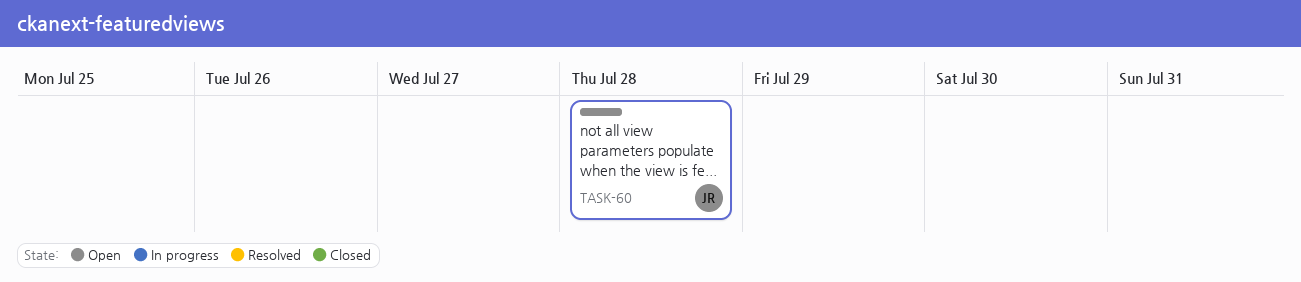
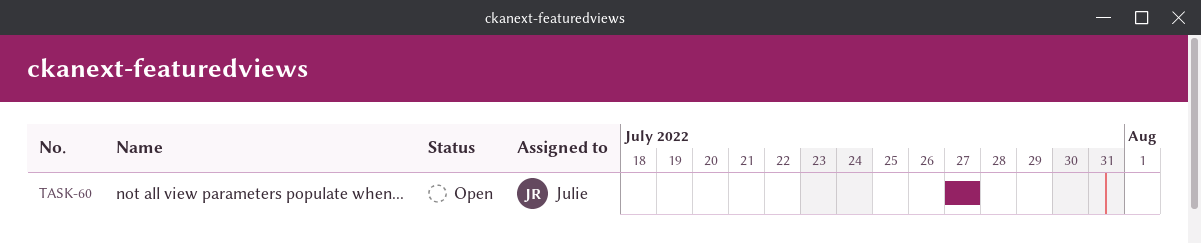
TASK-60, due: Jul 28 -> Jul 27

